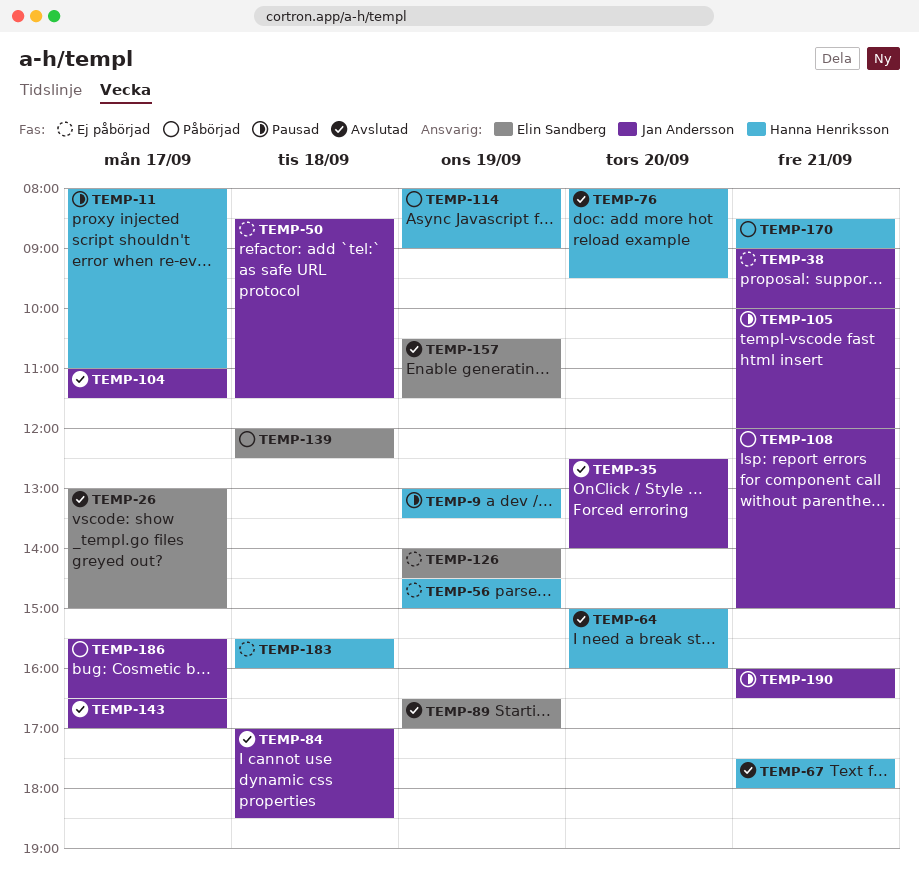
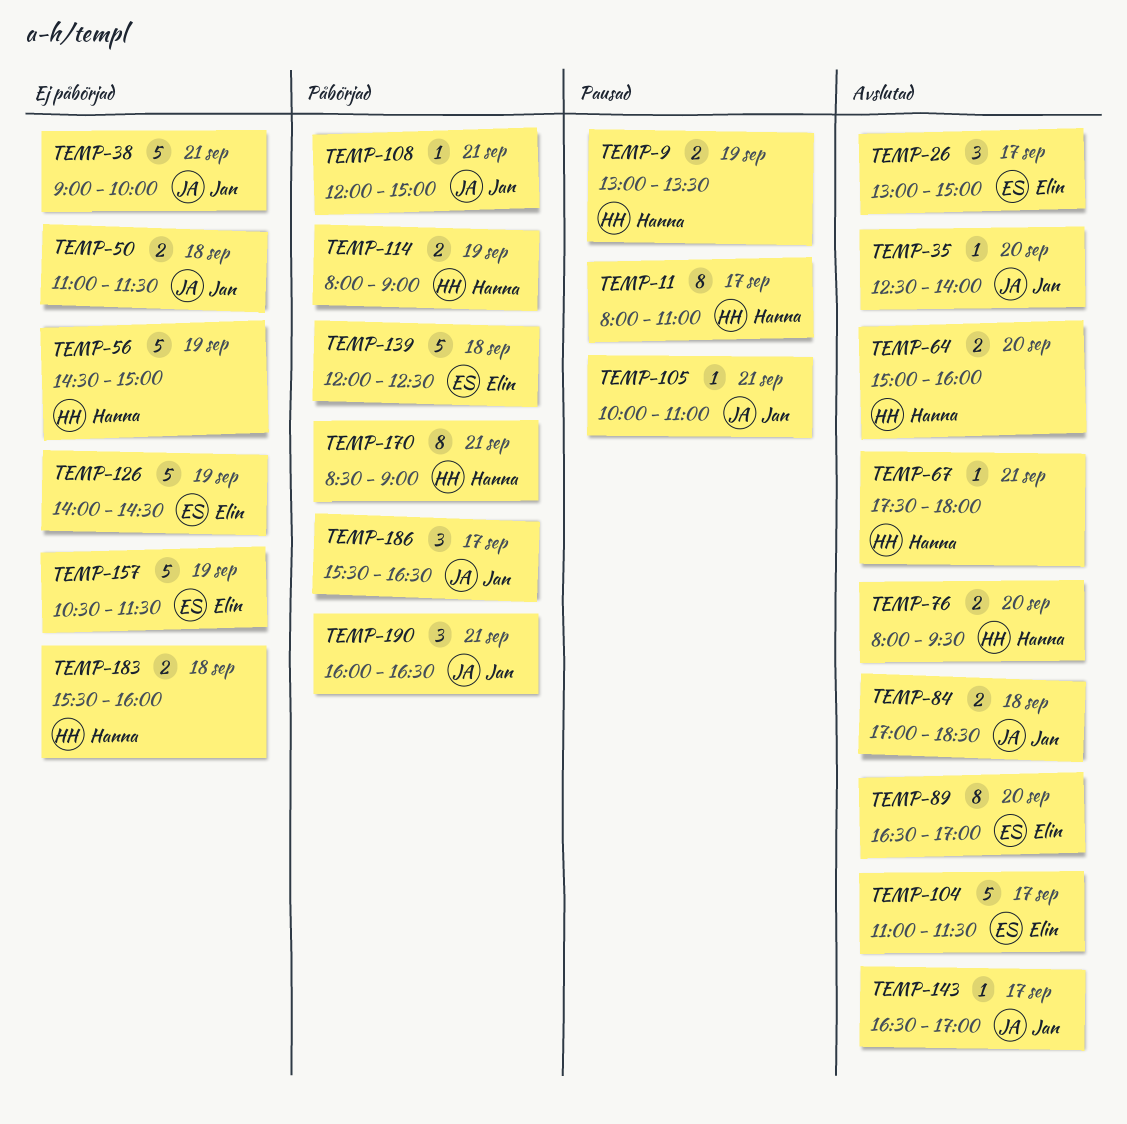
TEMP-50, begins: 08:30 -> 11:00
TEMP-89, day: Sep 19 -> Sep 20
TEMP-104, owner: Jan Andersson -> Elin Sandberg
TEMP-105, ends: 12:00 -> 11:00
TEMP-157, status: Avslutad -> Ej påbörjad
TEMP-190, status: Pausad -> Påbörjad

